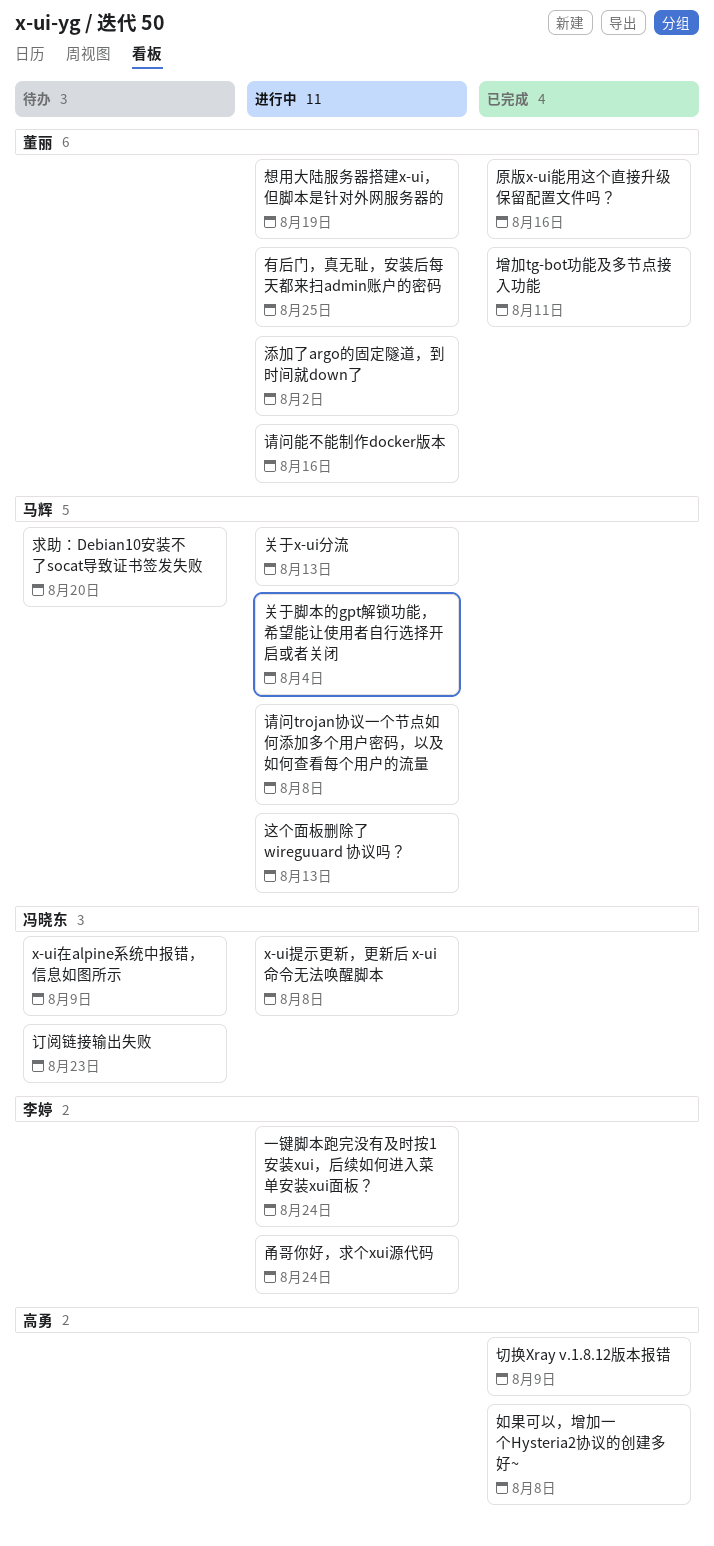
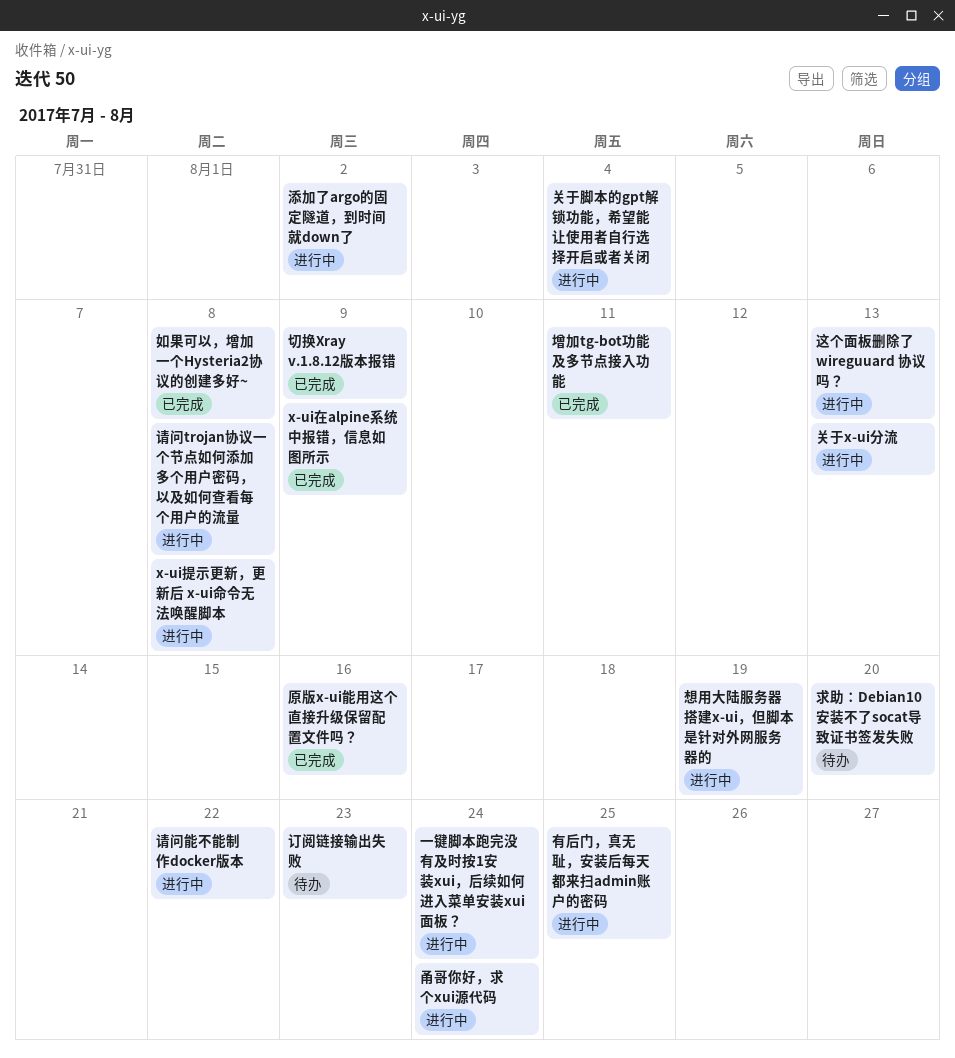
x-ui在alpine系统中报错，信息如图所示, status: 待办 -> 已完成
请问能不能制作docker版本, due: Aug 16 -> Aug 22

